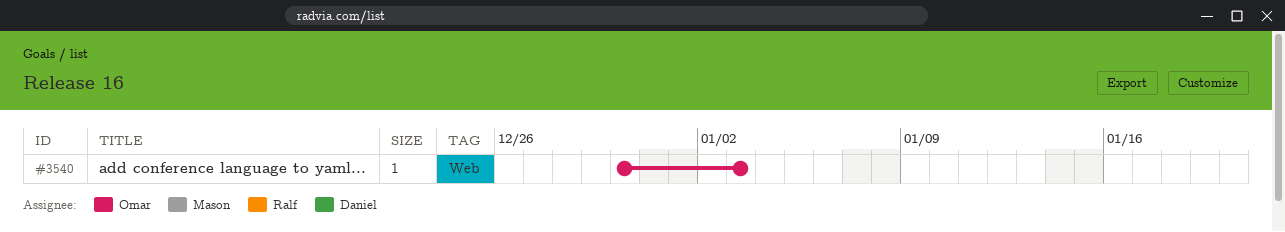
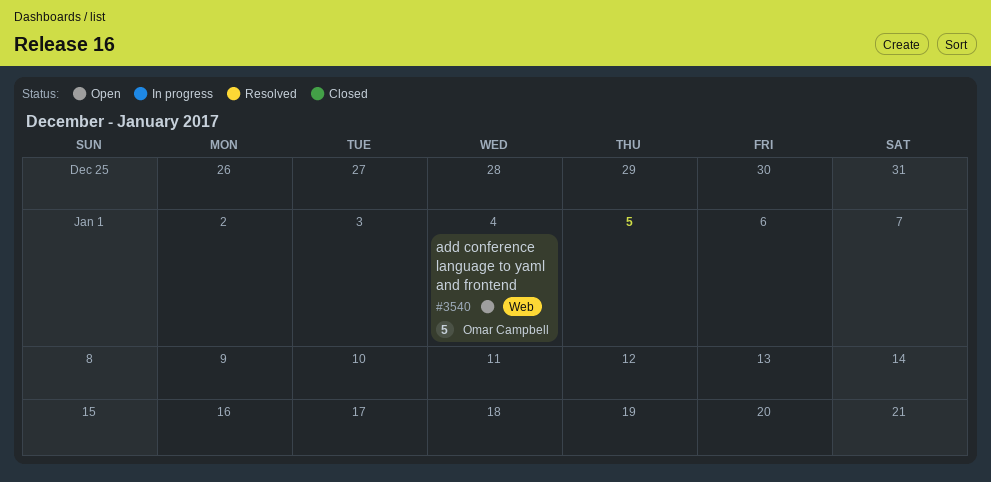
#3540, estimate: 1 -> 5
#3540, due: Jan 3 -> Jan 4

